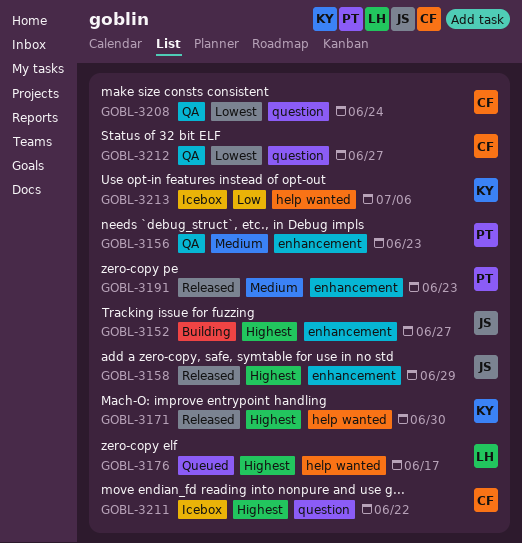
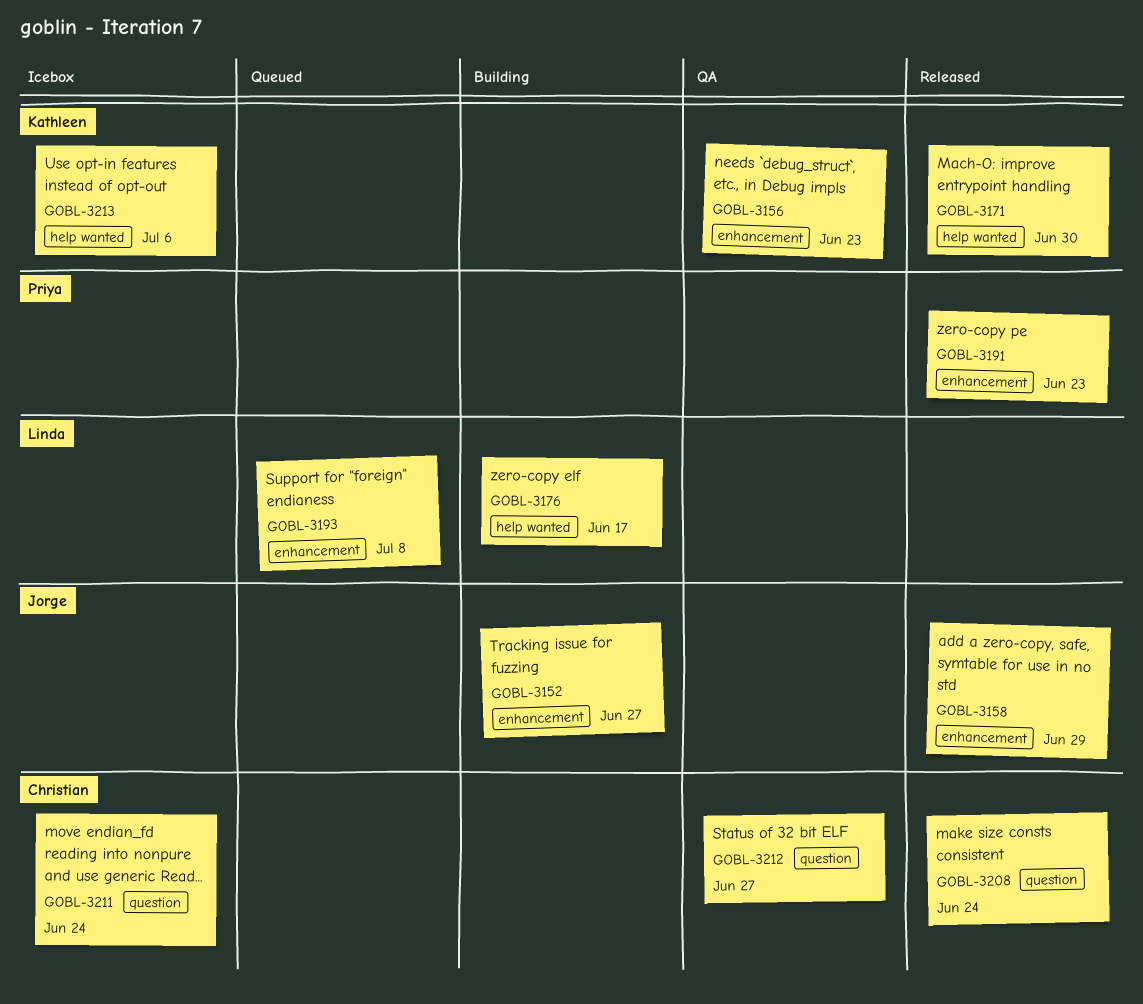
GOBL-3156, owner: Priya -> Kathleen
GOBL-3176, status: Queued -> Building
GOBL-3193: none -> present
GOBL-3208, status: QA -> Released
GOBL-3211, due: Jun 22 -> Jun 24

